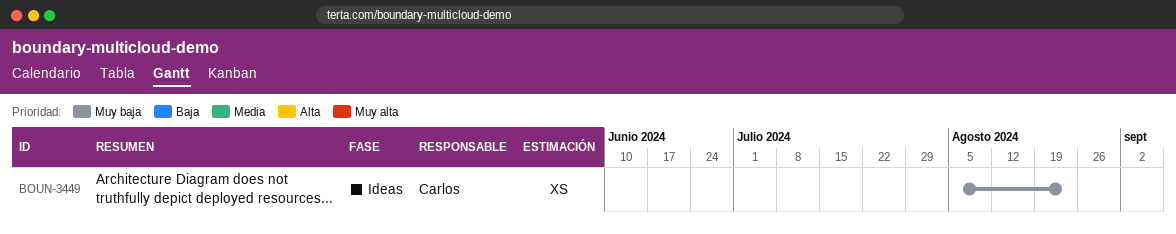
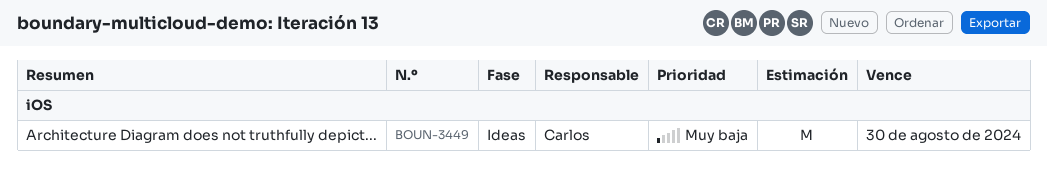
BOUN-3449, estimate: XS -> M
BOUN-3449, due: Aug 23 -> Aug 30

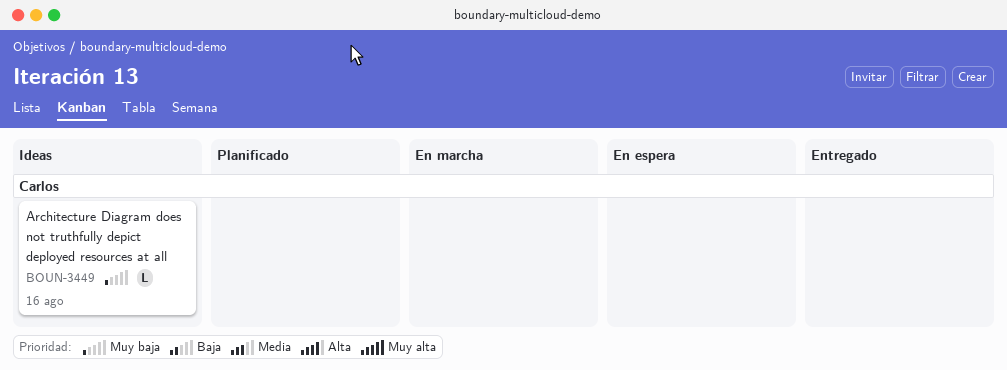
BOUN-3449, estimate: M -> L
BOUN-3449, due: Aug 30 -> Aug 16

